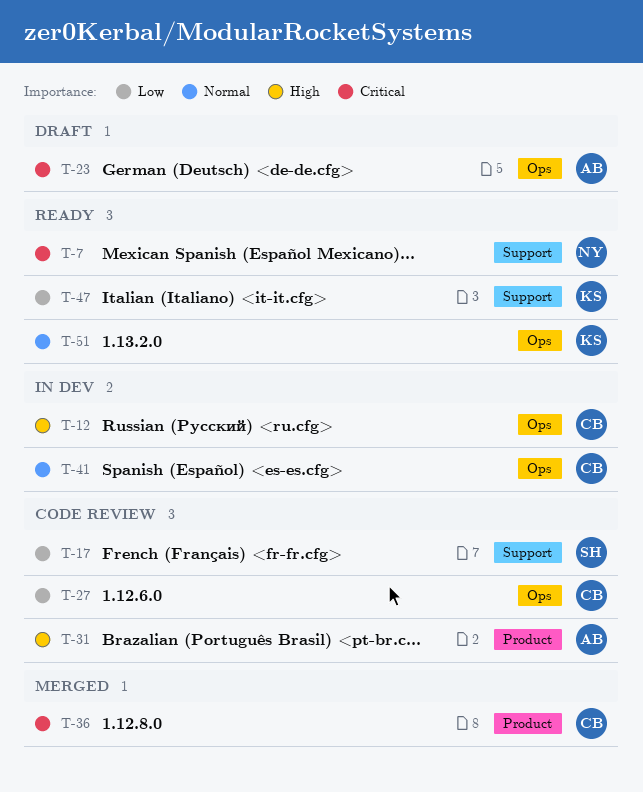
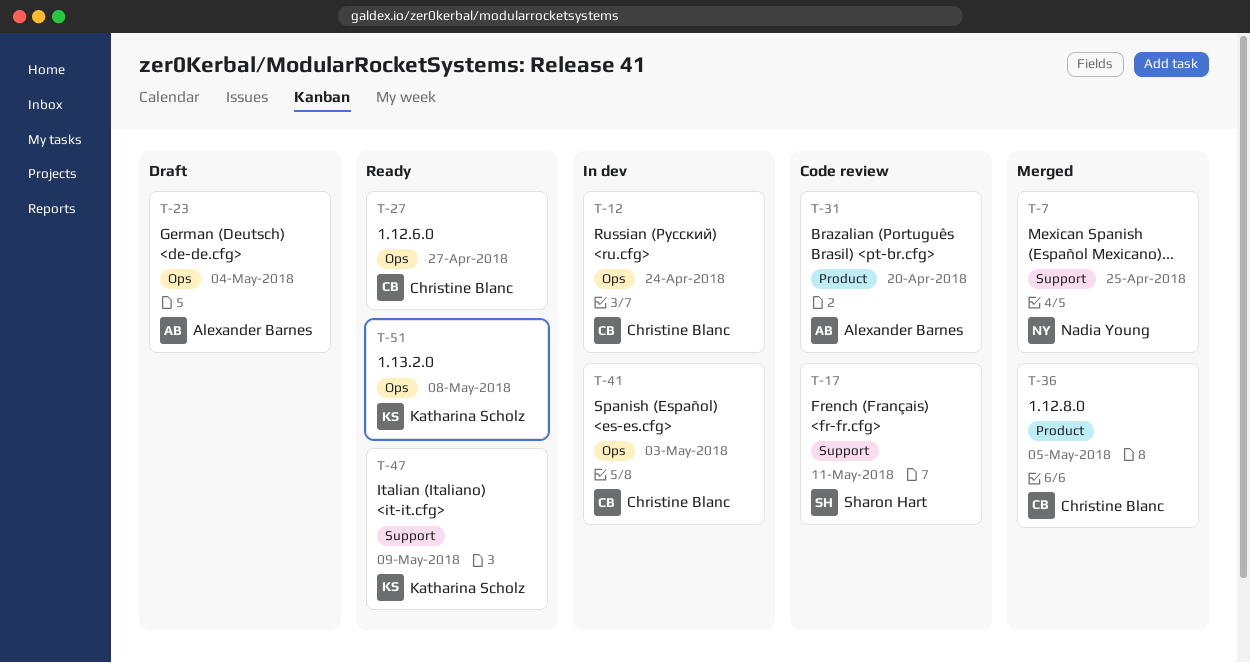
T-7, status: Ready -> Merged
T-27, status: Code review -> Ready

